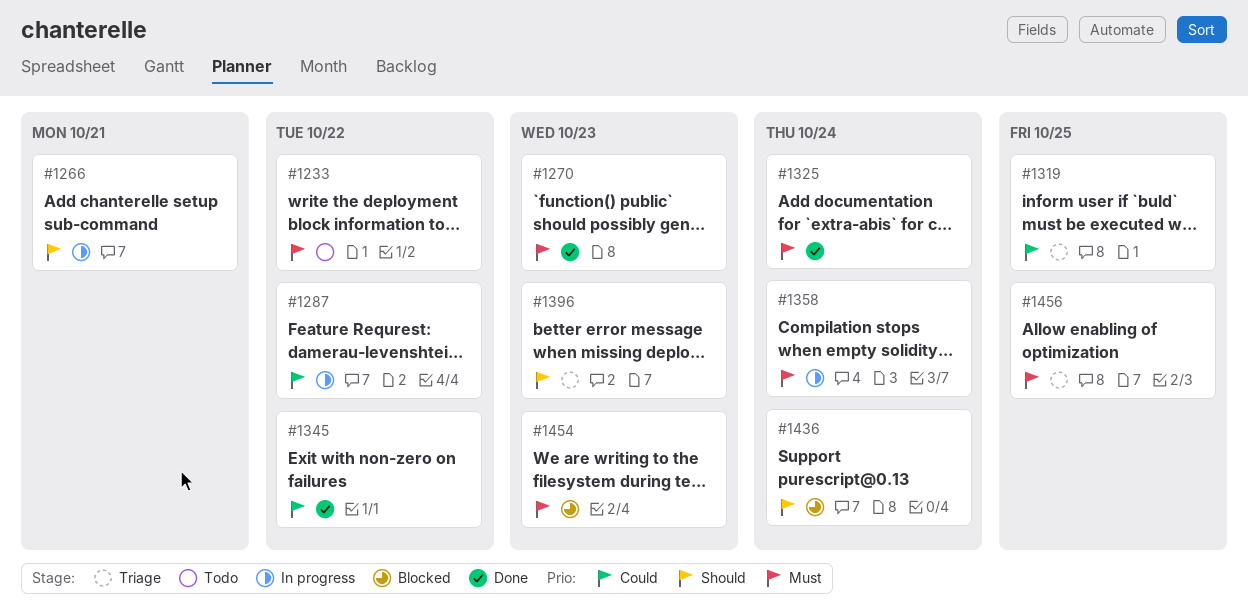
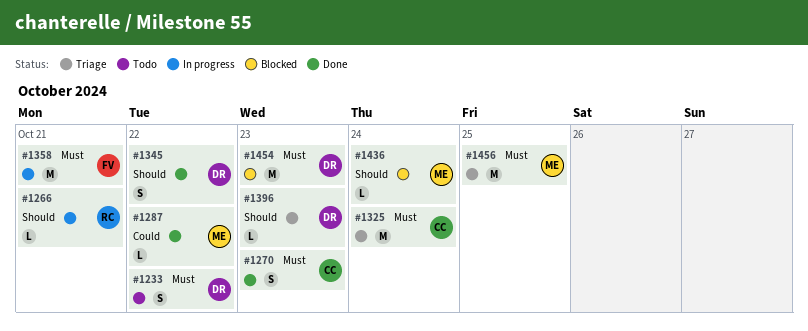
#1287, status: In progress -> Done
#1319: present -> none
#1325, status: Done -> Triage
#1345, priority: Could -> Should
#1358, due: Oct 24 -> Oct 21

